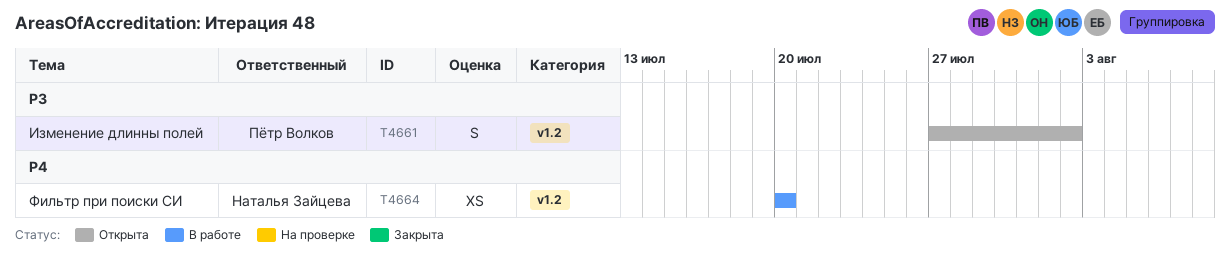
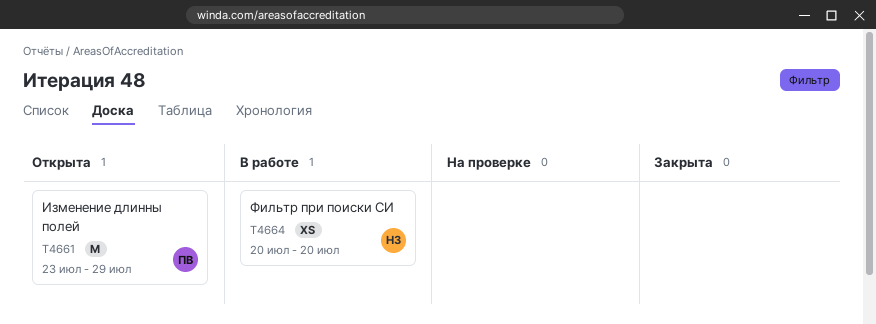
T4661, estimate: S -> M
T4661, start: Jul 27 -> Jul 23
T4661, due: Aug 2 -> Jul 29

